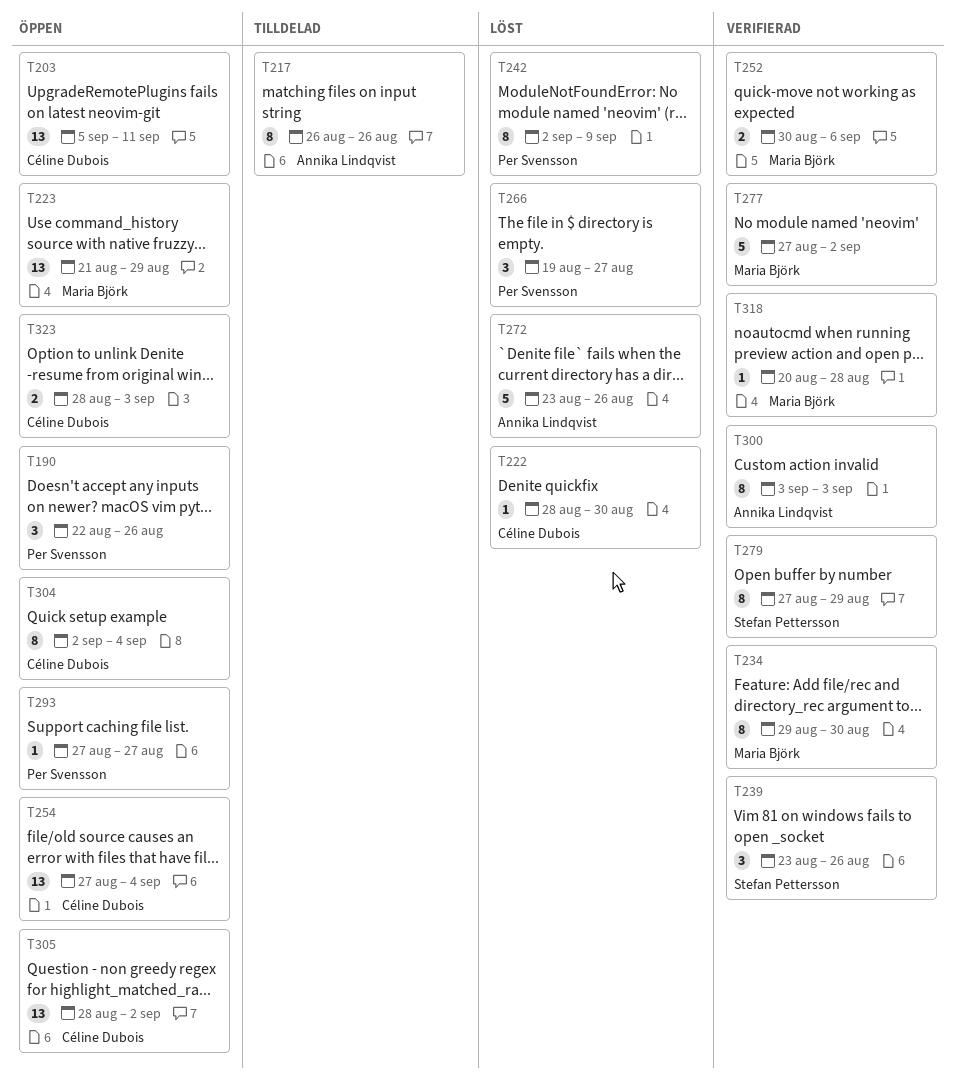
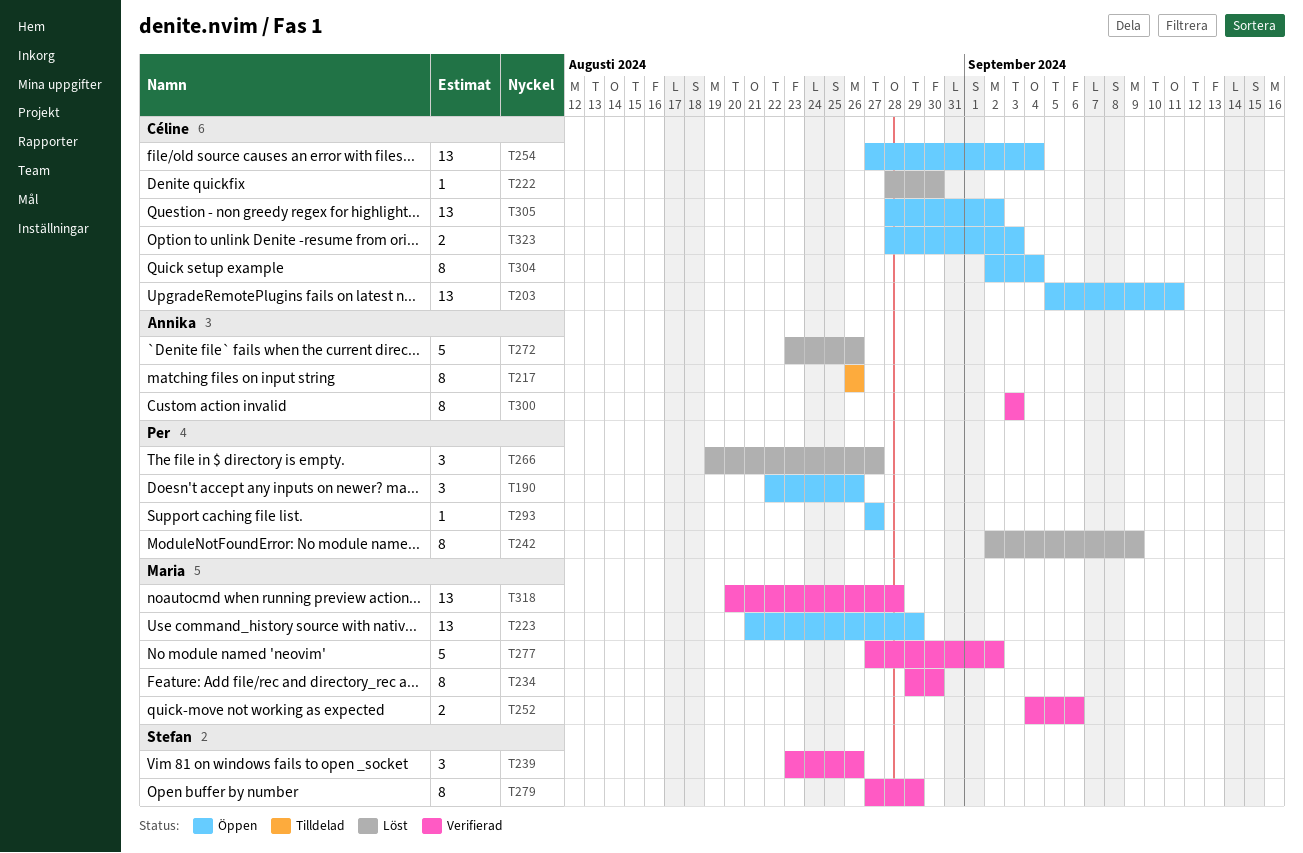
T252, start: Aug 30 -> Sep 4
T318, estimate: 1 -> 13

